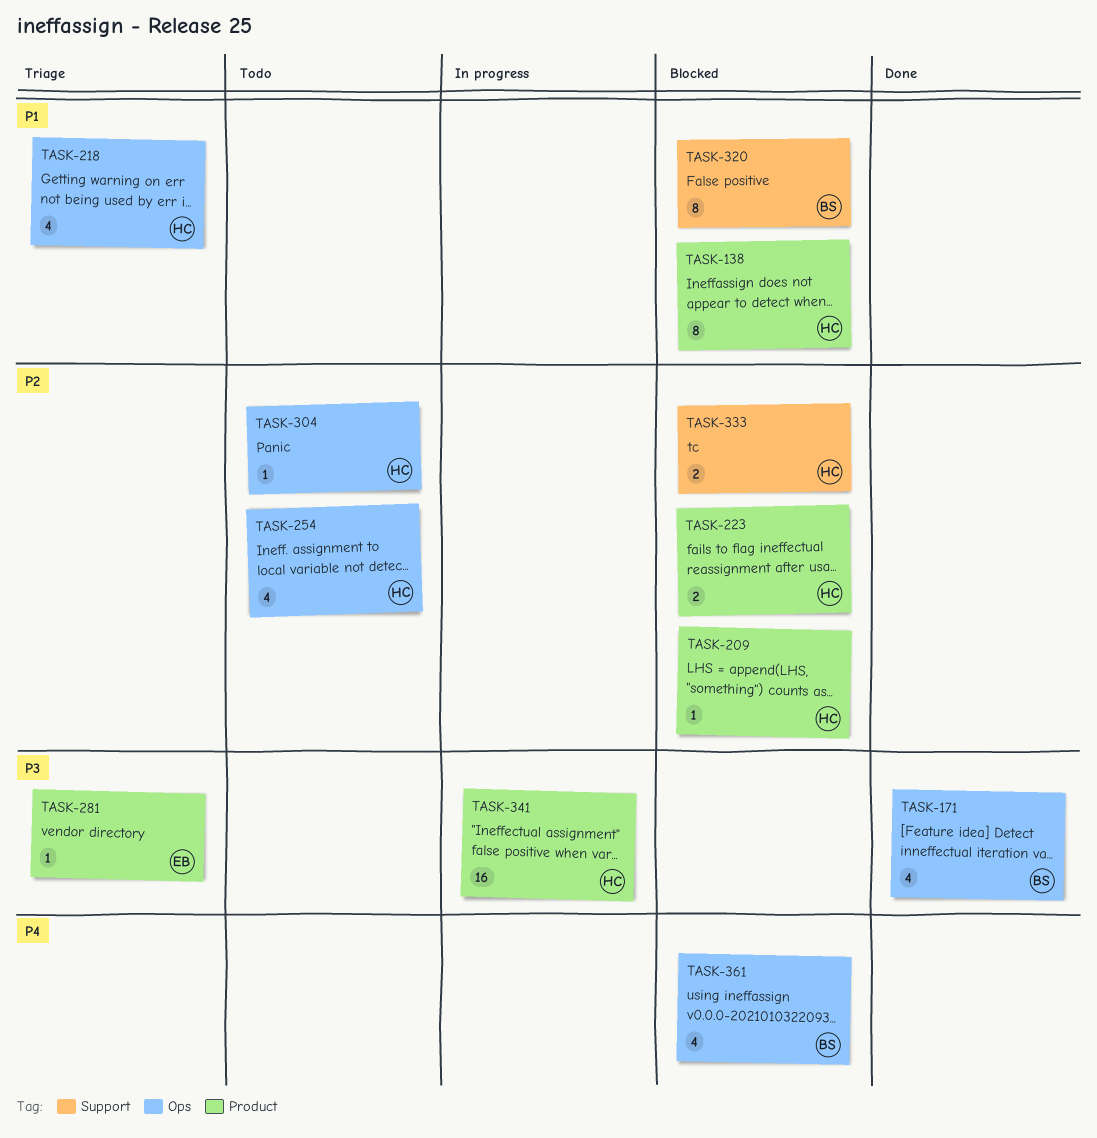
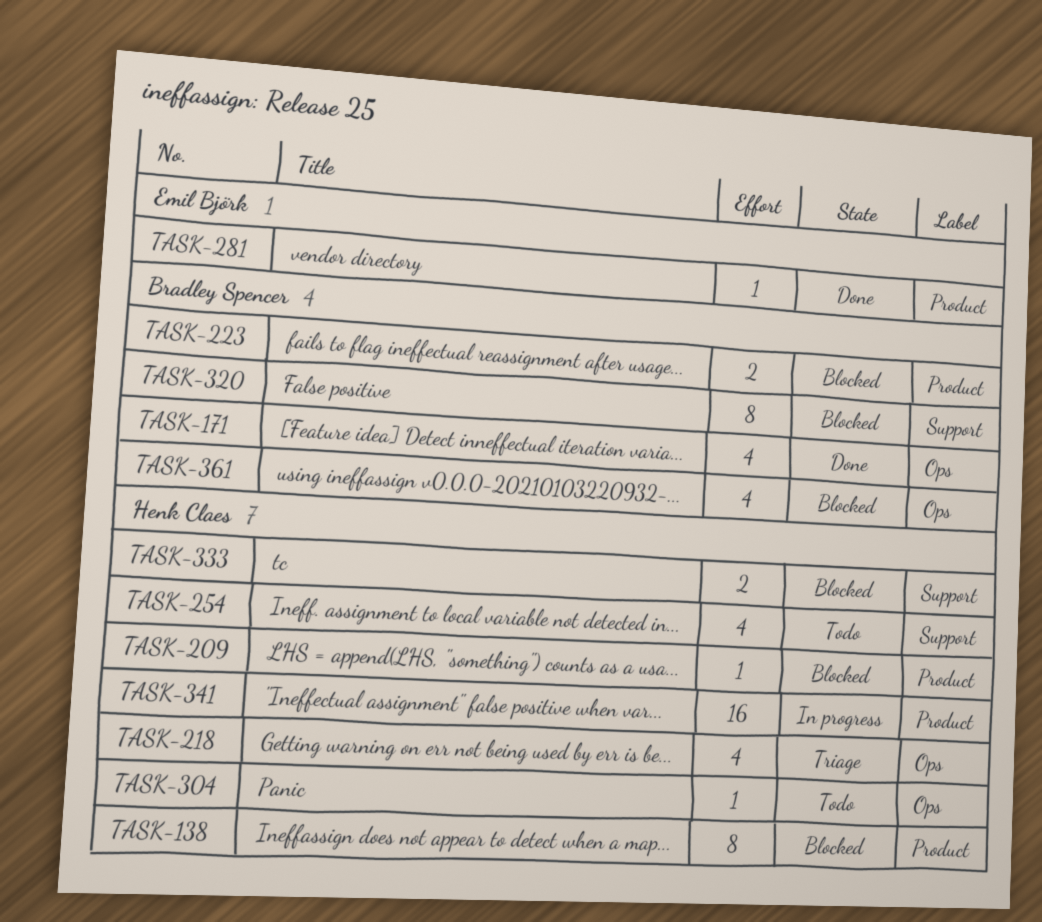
TASK-223, owner: Henk Claes -> Bradley Spencer
TASK-254, label: Ops -> Support
TASK-281, status: Triage -> Done

